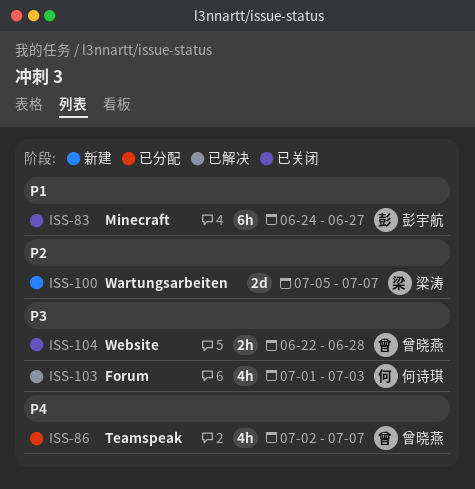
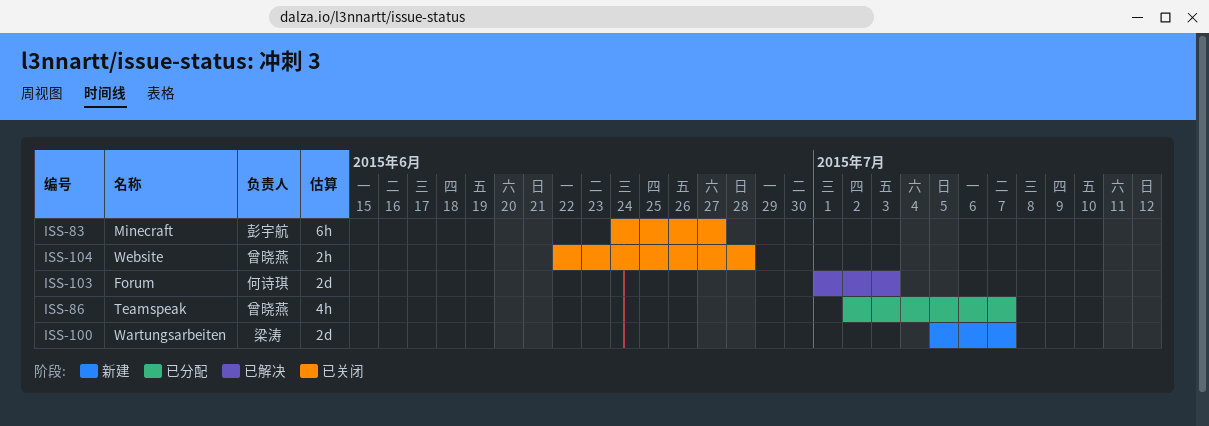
ISS-103, estimate: 4h -> 2d

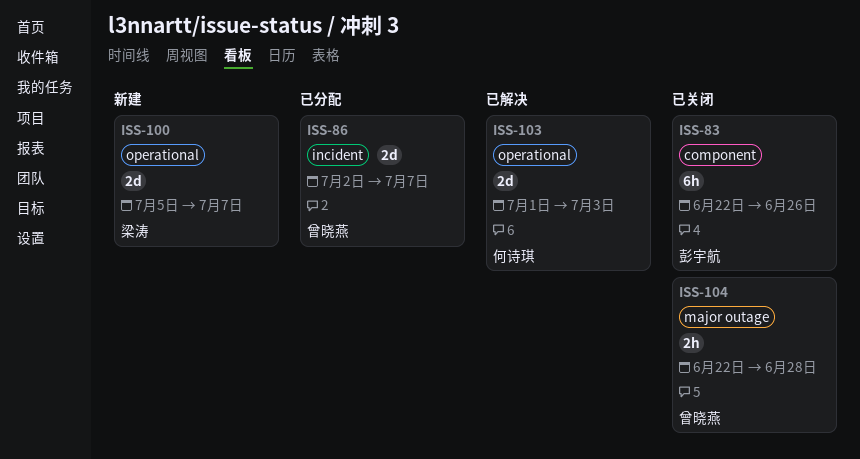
ISS-83, start: Jun 24 -> Jun 22
ISS-83, due: Jun 27 -> Jun 26
ISS-86, estimate: 4h -> 2d

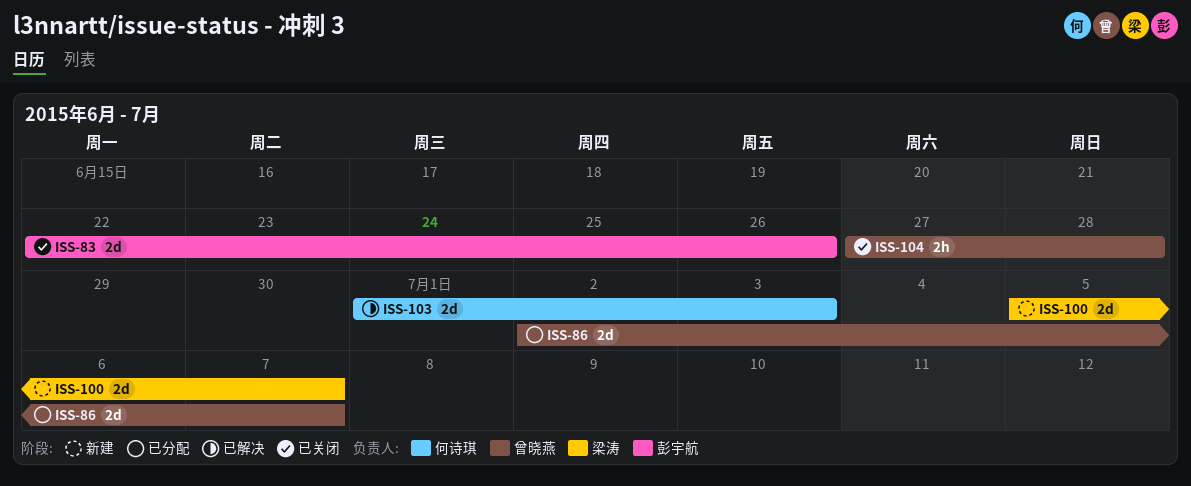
ISS-83, estimate: 6h -> 2d
ISS-104, start: Jun 22 -> Jun 27

